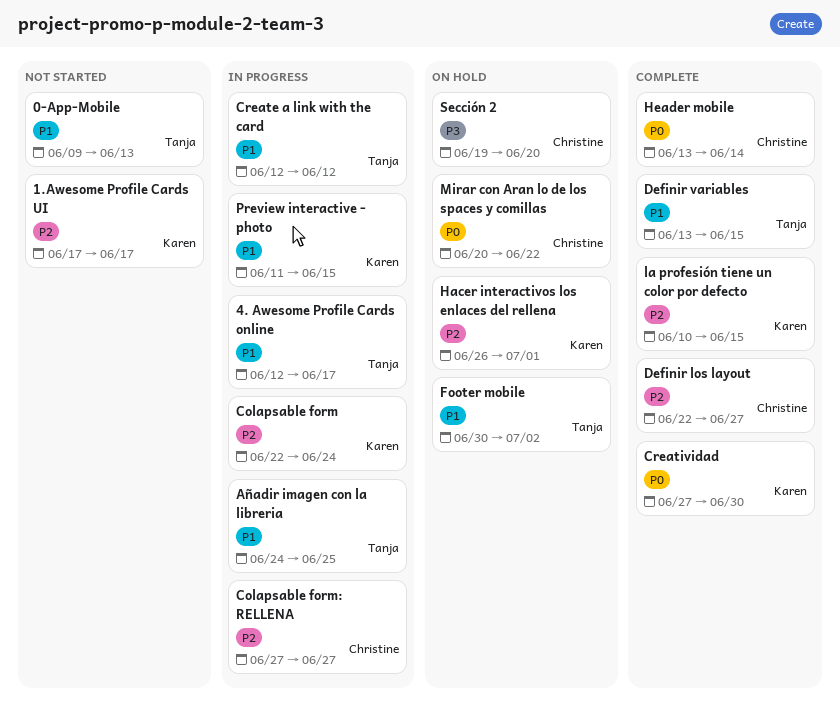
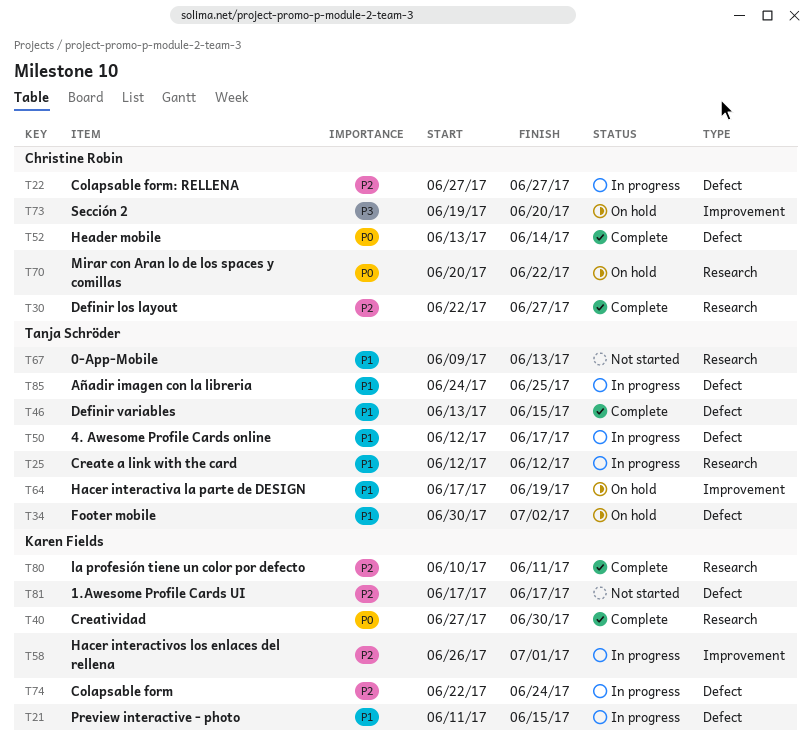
Hacer interactiva la parte de DESIGN: none -> present
Hacer interactivos los enlaces del rellena, status: On hold -> In progress
la profesión tiene un color por defecto, due: Jun 15 -> Jun 11

